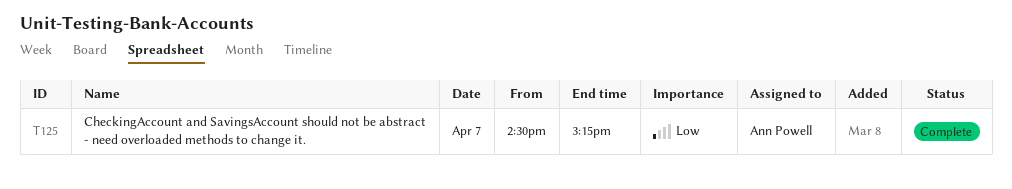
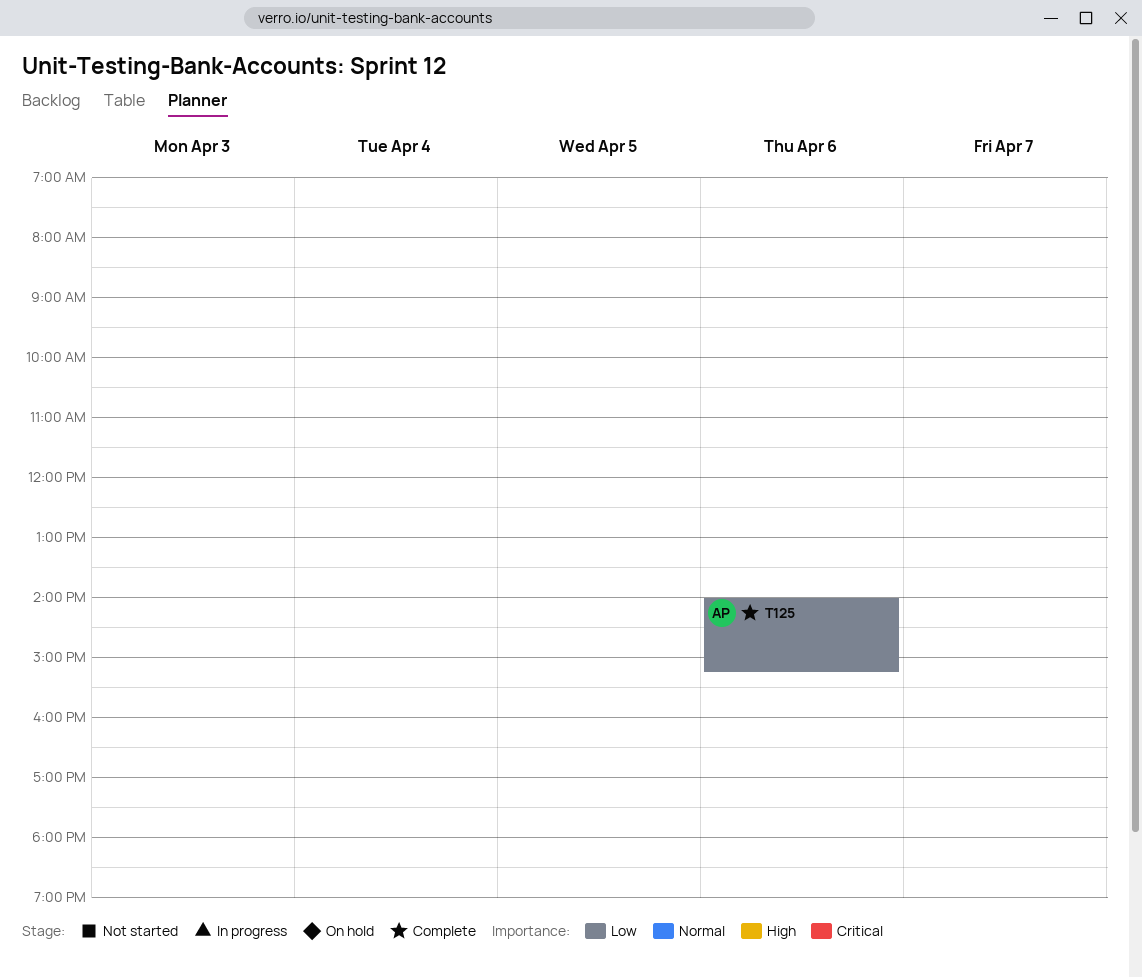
T125, day: Apr 7 -> Apr 6
T125, begins: 14:30 -> 14:00

